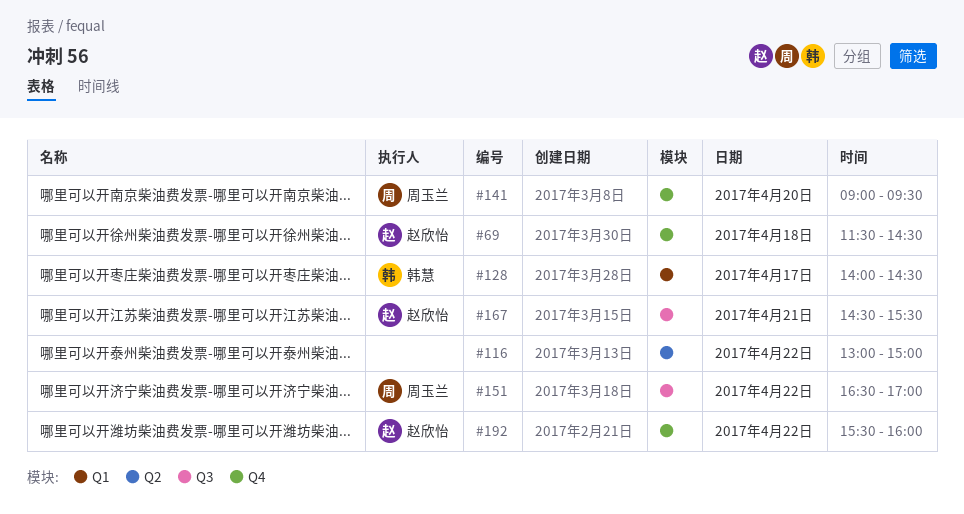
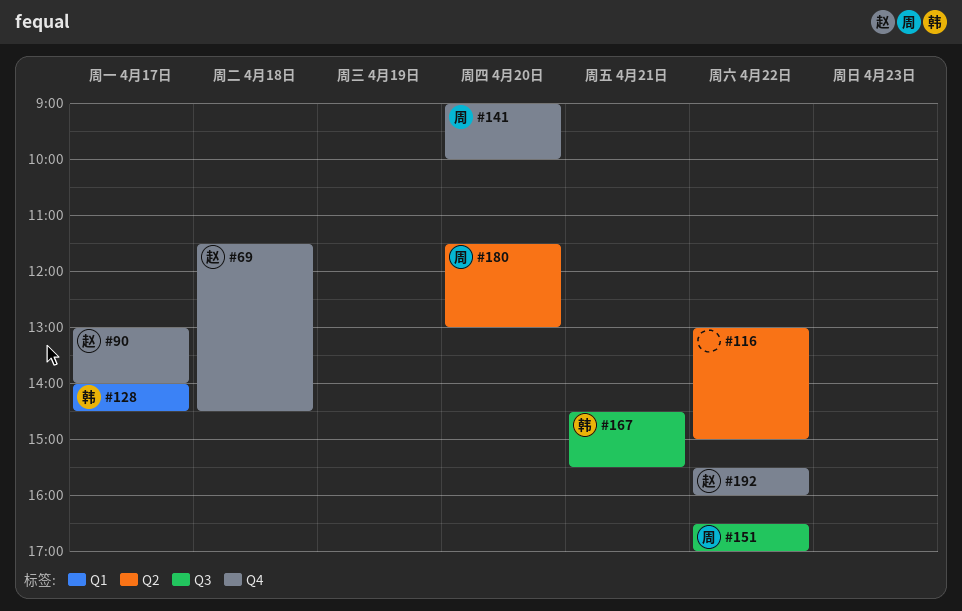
#90: none -> present
#141, ends: 09:30 -> 10:00
#167, owner: 赵欣怡 -> 韩慧
#180: none -> present

